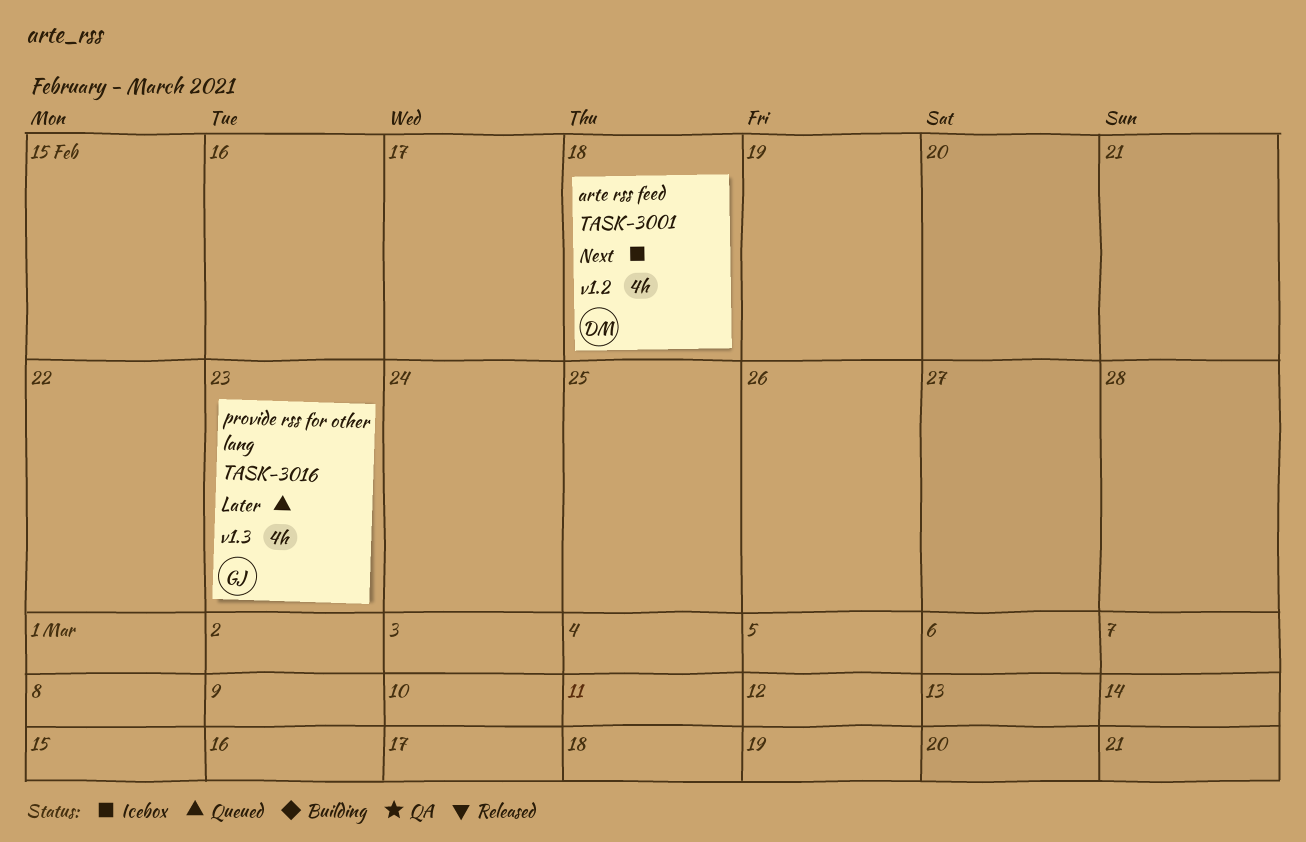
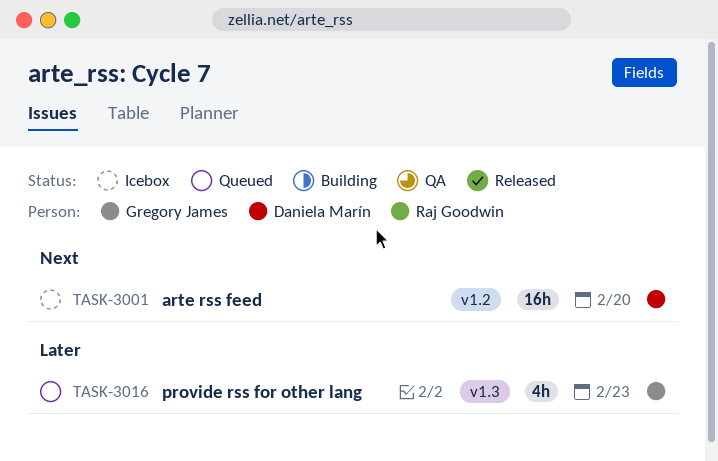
TASK-3001, estimate: 4h -> 16h
TASK-3001, due: Feb 18 -> Feb 20

